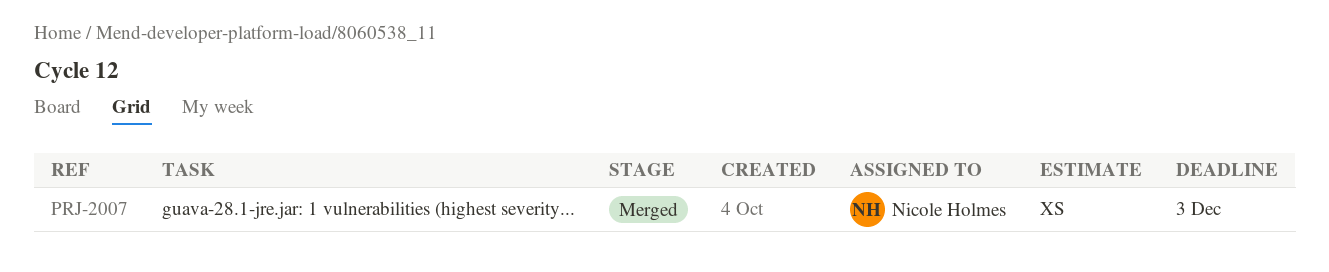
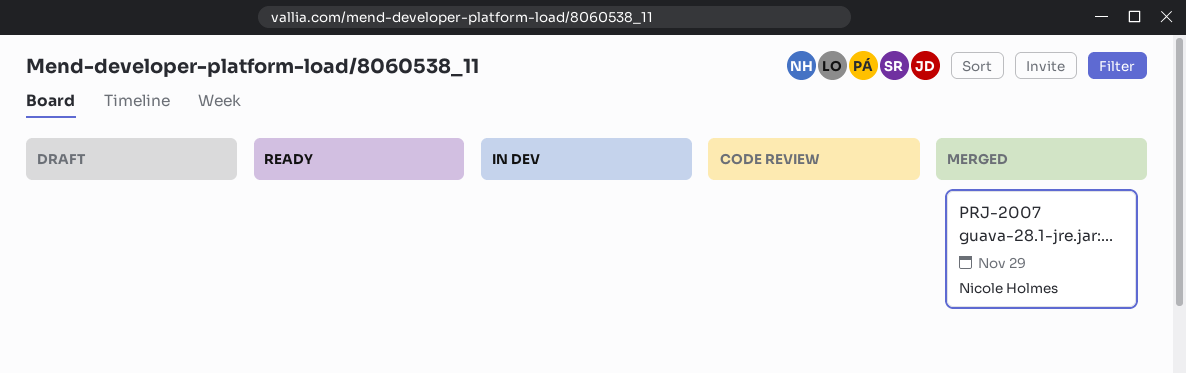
PRJ-2007, due: Dec 3 -> Nov 29

